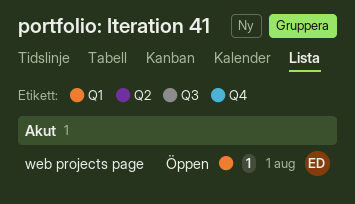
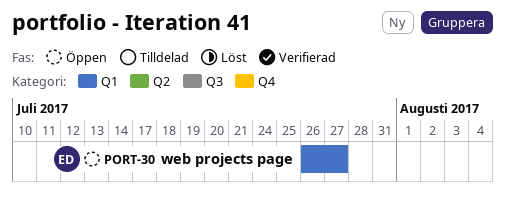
web projects page, due: Aug 1 -> Jul 27

